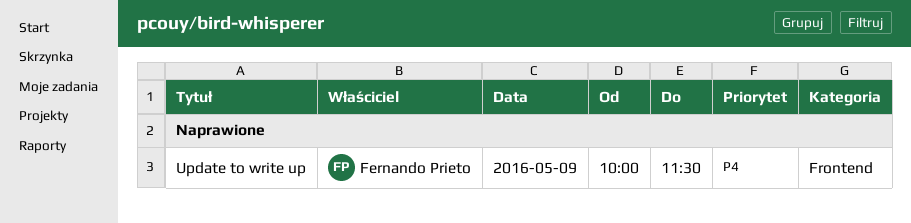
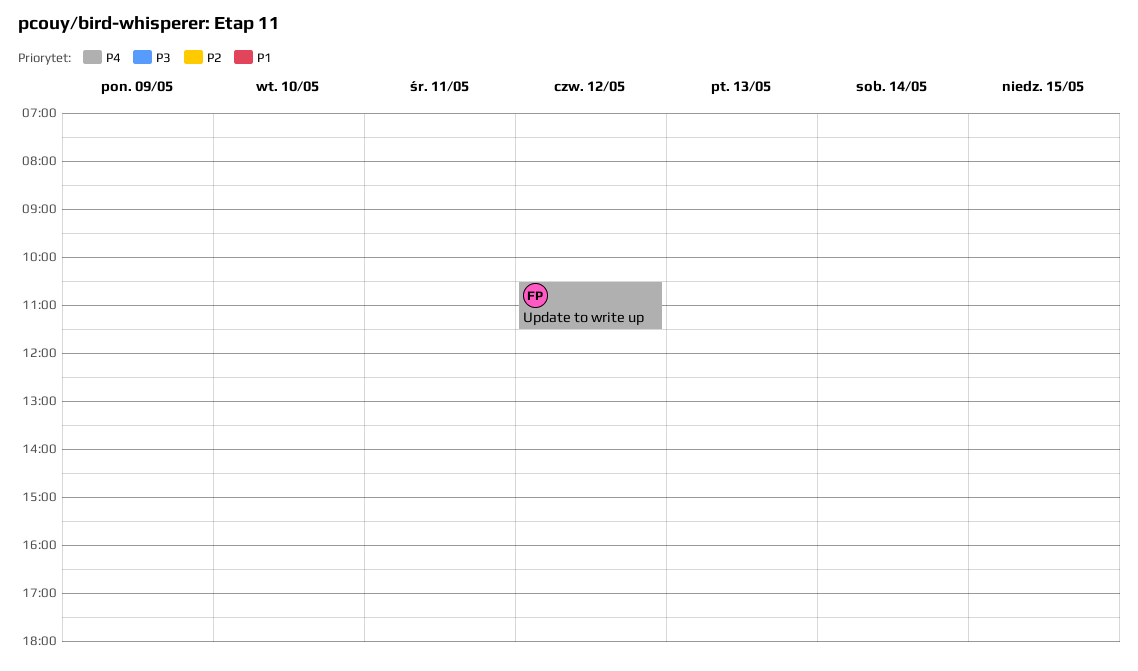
Update to write up, day: May 9 -> May 12
Update to write up, begins: 10:00 -> 10:30

